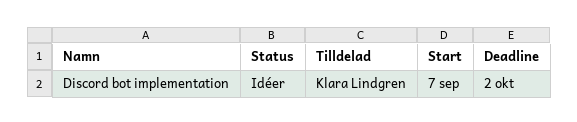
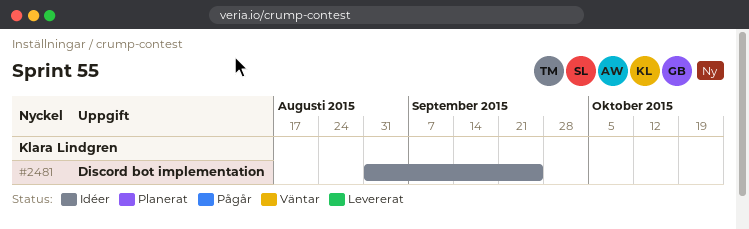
Discord bot implementation, start: Sep 7 -> Aug 31
Discord bot implementation, due: Oct 2 -> Sep 25

